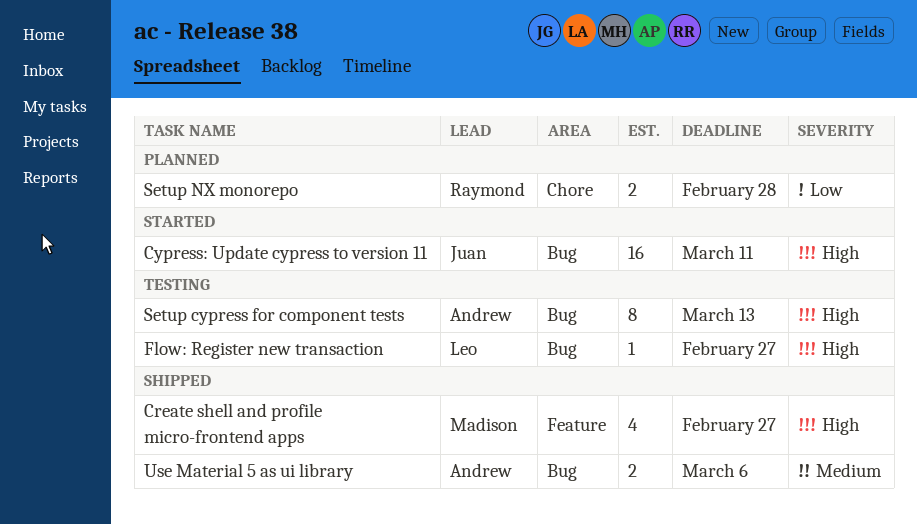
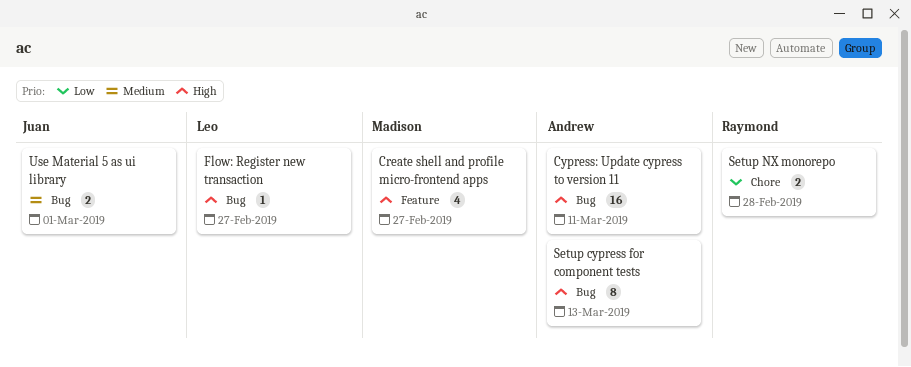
Cypress: Update cypress to version 11, owner: Juan -> Andrew
Use Material 5 as ui library, owner: Andrew -> Juan
Use Material 5 as ui library, due: Mar 6 -> Mar 1

